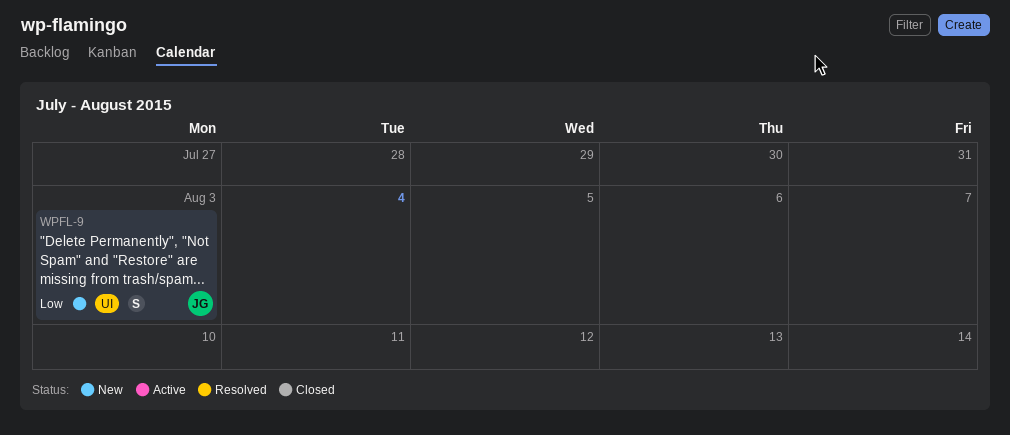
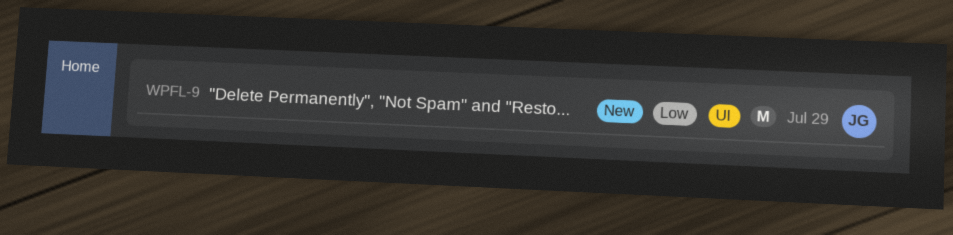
WPFL-9, estimate: S -> M
WPFL-9, due: Aug 3 -> Jul 29

